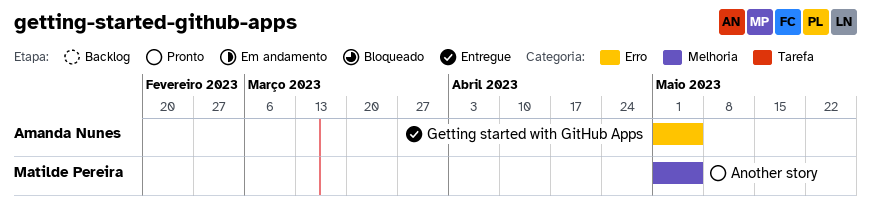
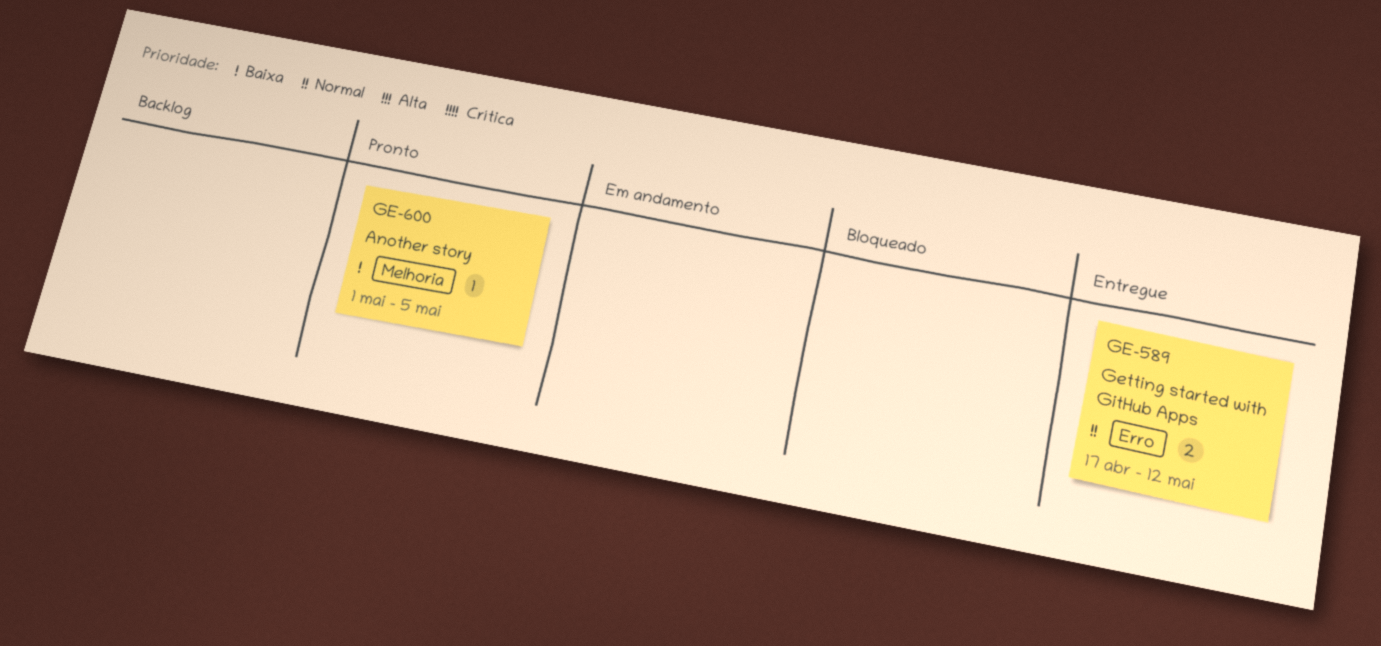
Getting started with GitHub Apps, start: May 1 -> Apr 17
Getting started with GitHub Apps, due: May 5 -> May 12

